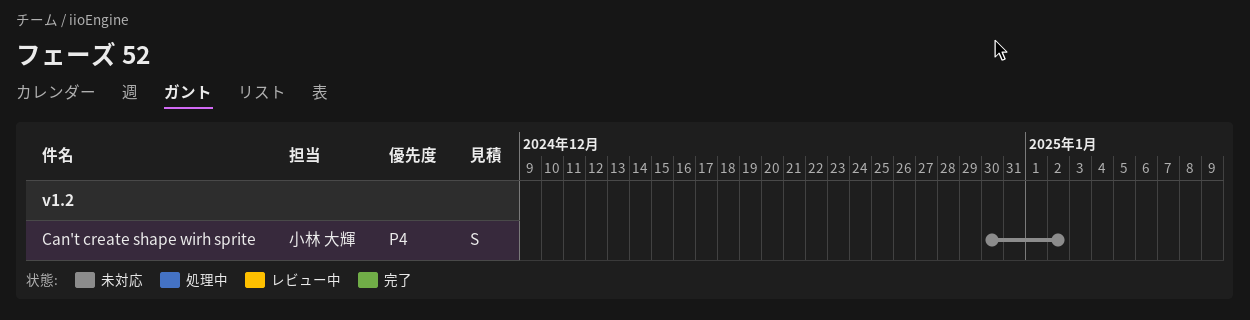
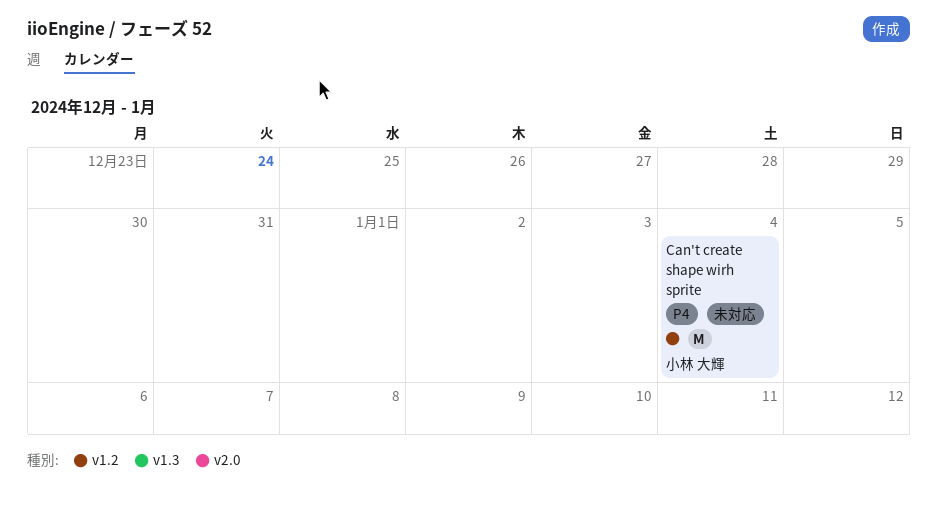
Can't create shape wirh sprite, estimate: S -> M
Can't create shape wirh sprite, due: Jan 2 -> Jan 4

